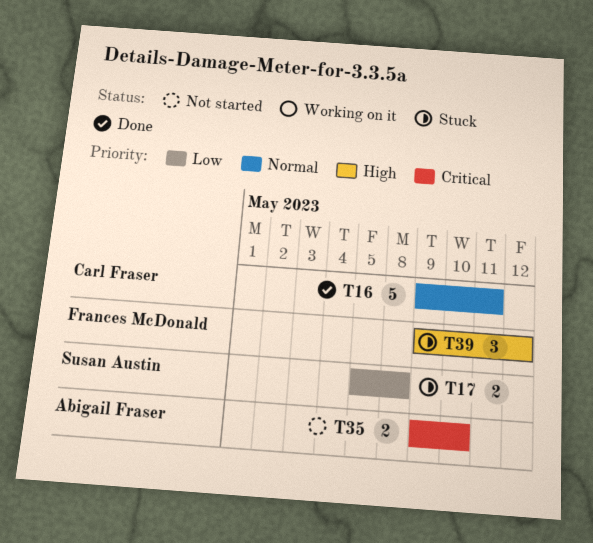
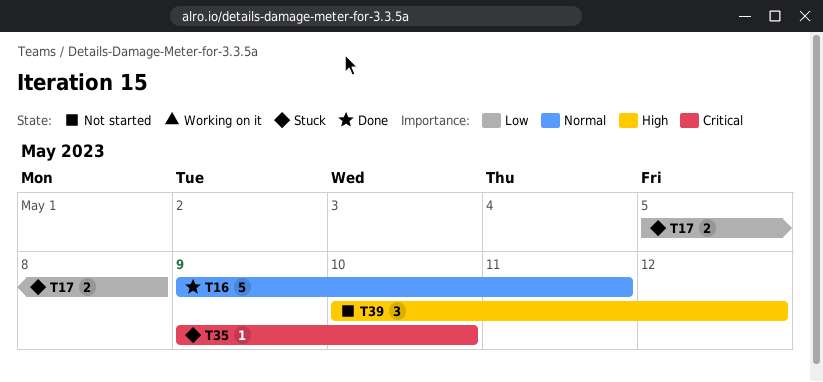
T35, status: Not started -> Stuck
T35, estimate: 2 -> 1
T39, status: Stuck -> Not started
T39, start: May 9 -> May 10

